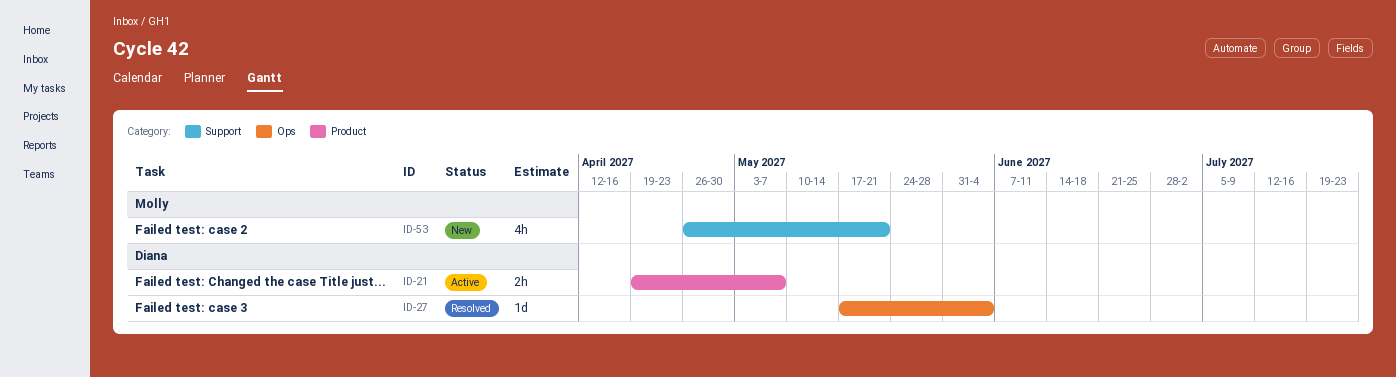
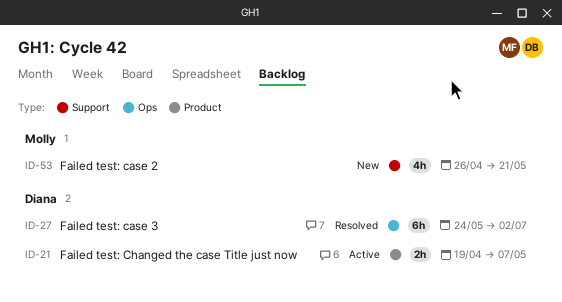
ID-27, estimate: 1d -> 6h
ID-27, start: May 17 -> May 24
ID-27, due: Jun 4 -> Jul 2

